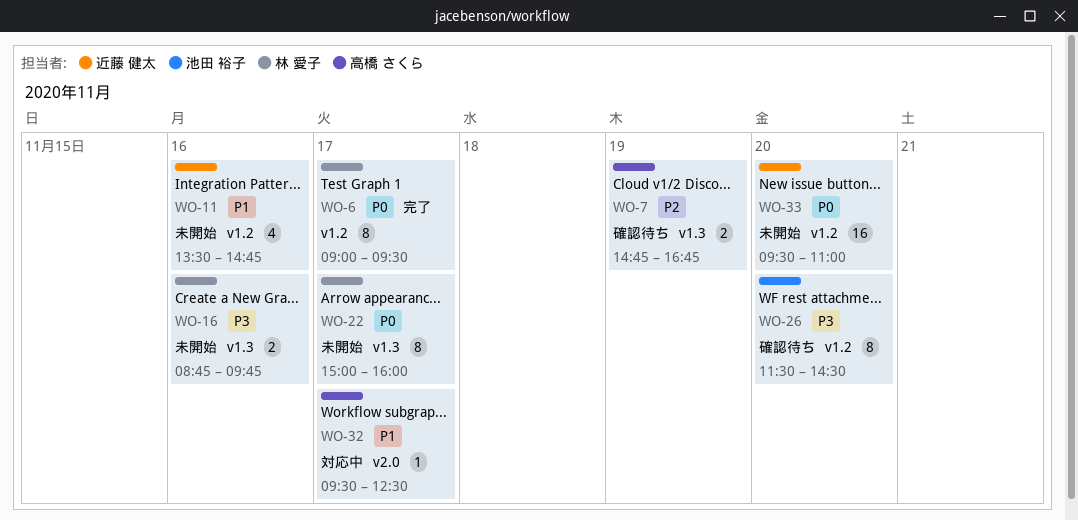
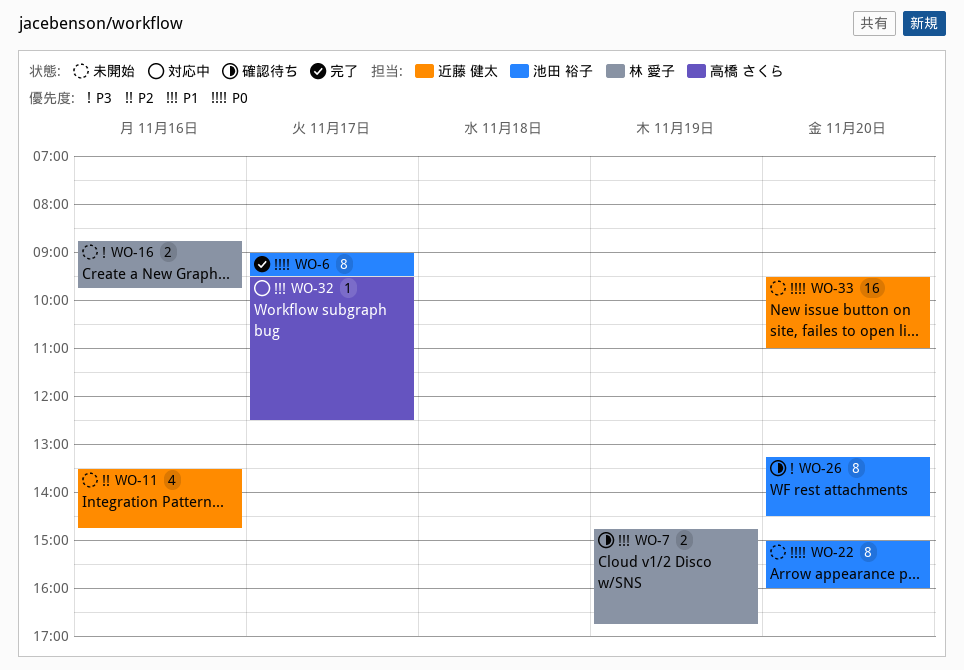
WO-6, owner: 林 愛子 -> 池田 裕子
WO-7, owner: 高橋 さくら -> 林 愛子
WO-7, priority: P2 -> P1
WO-11, priority: P1 -> P2
WO-22, owner: 林 愛子 -> 池田 裕子
WO-22, day: Nov 17 -> Nov 20
WO-26, begins: 11:30 -> 13:15

